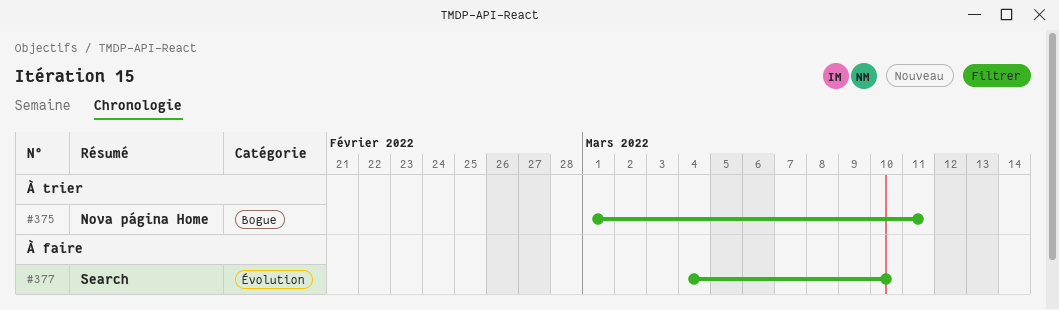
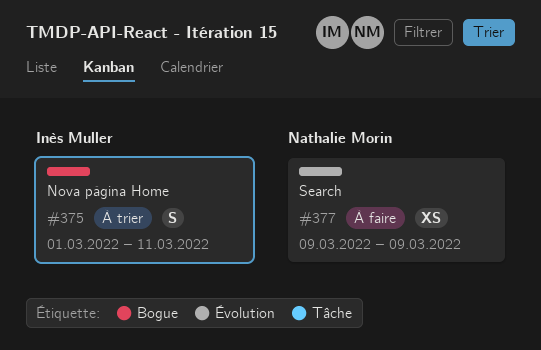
#377, start: Mar 4 -> Mar 9
#377, due: Mar 10 -> Mar 9

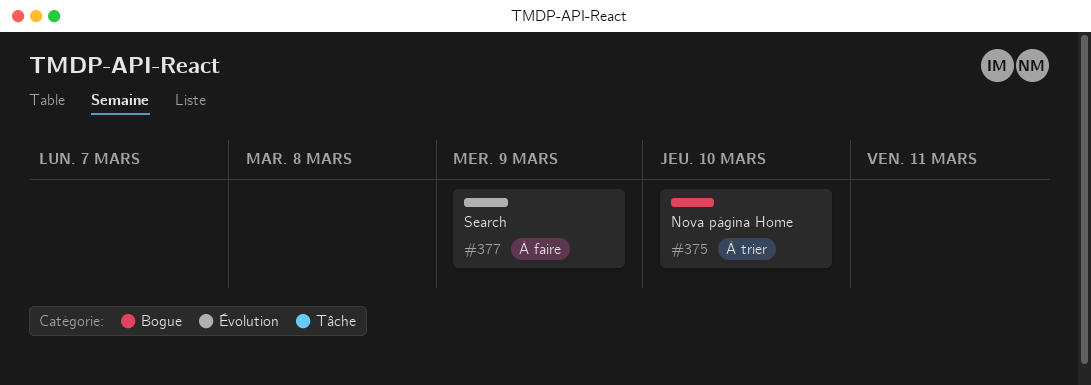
#375, due: Mar 11 -> Mar 10

